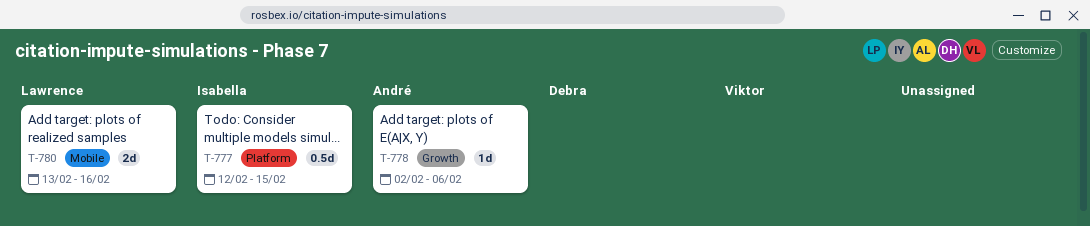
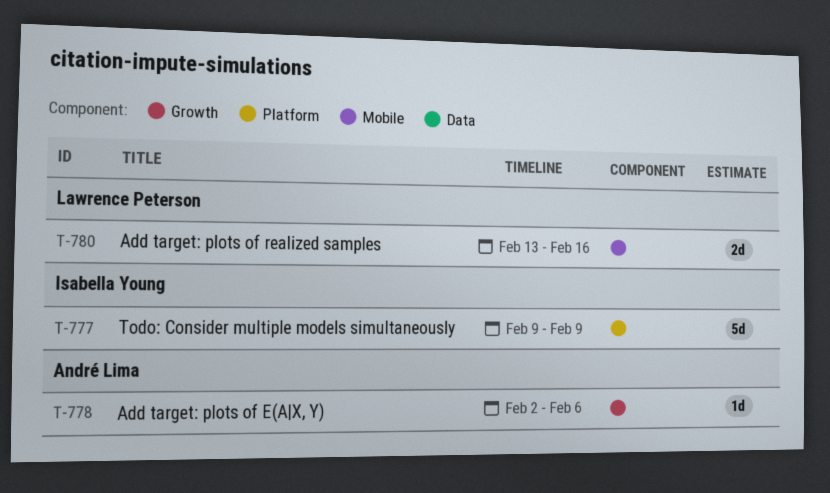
T-777, estimate: 0.5d -> 5d
T-777, start: Feb 12 -> Feb 9
T-777, due: Feb 15 -> Feb 9

